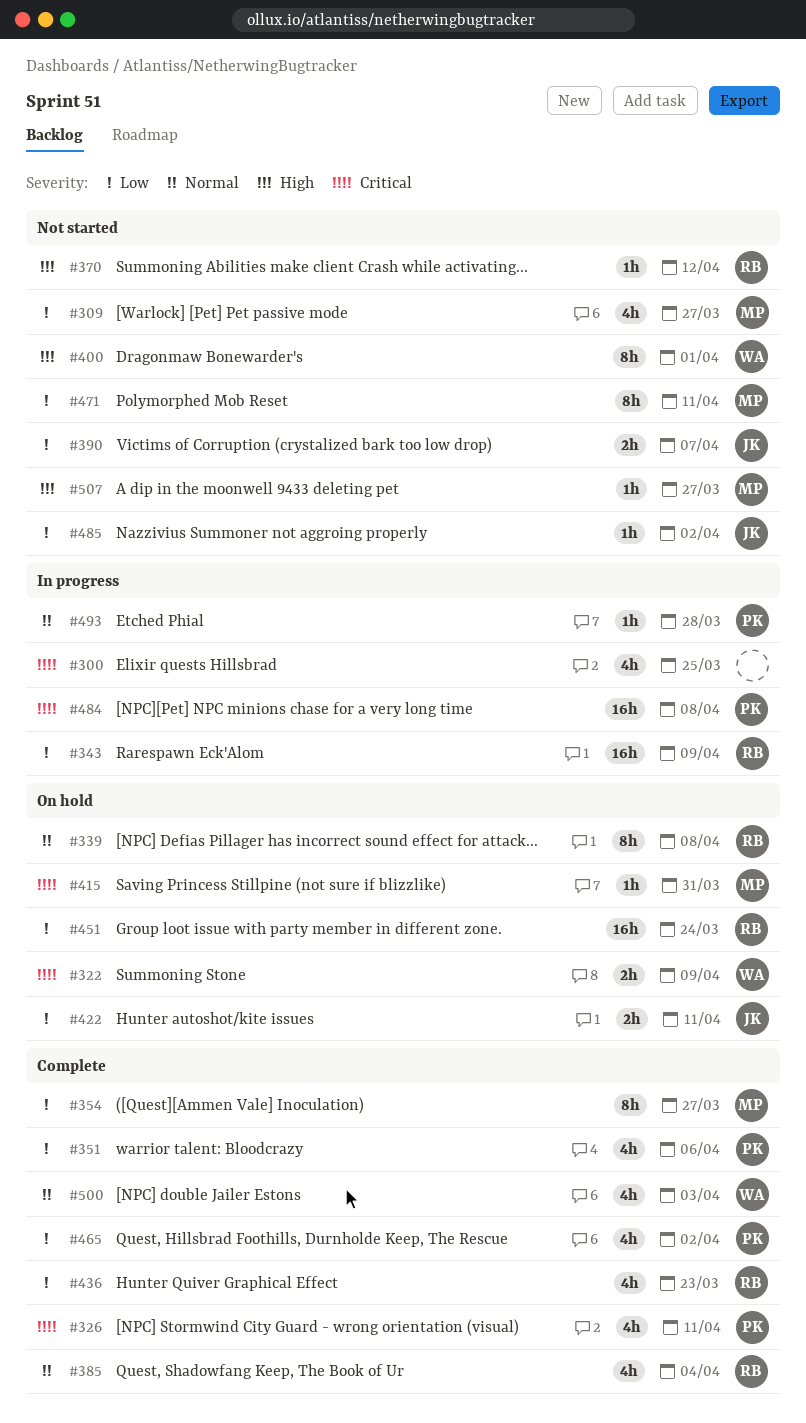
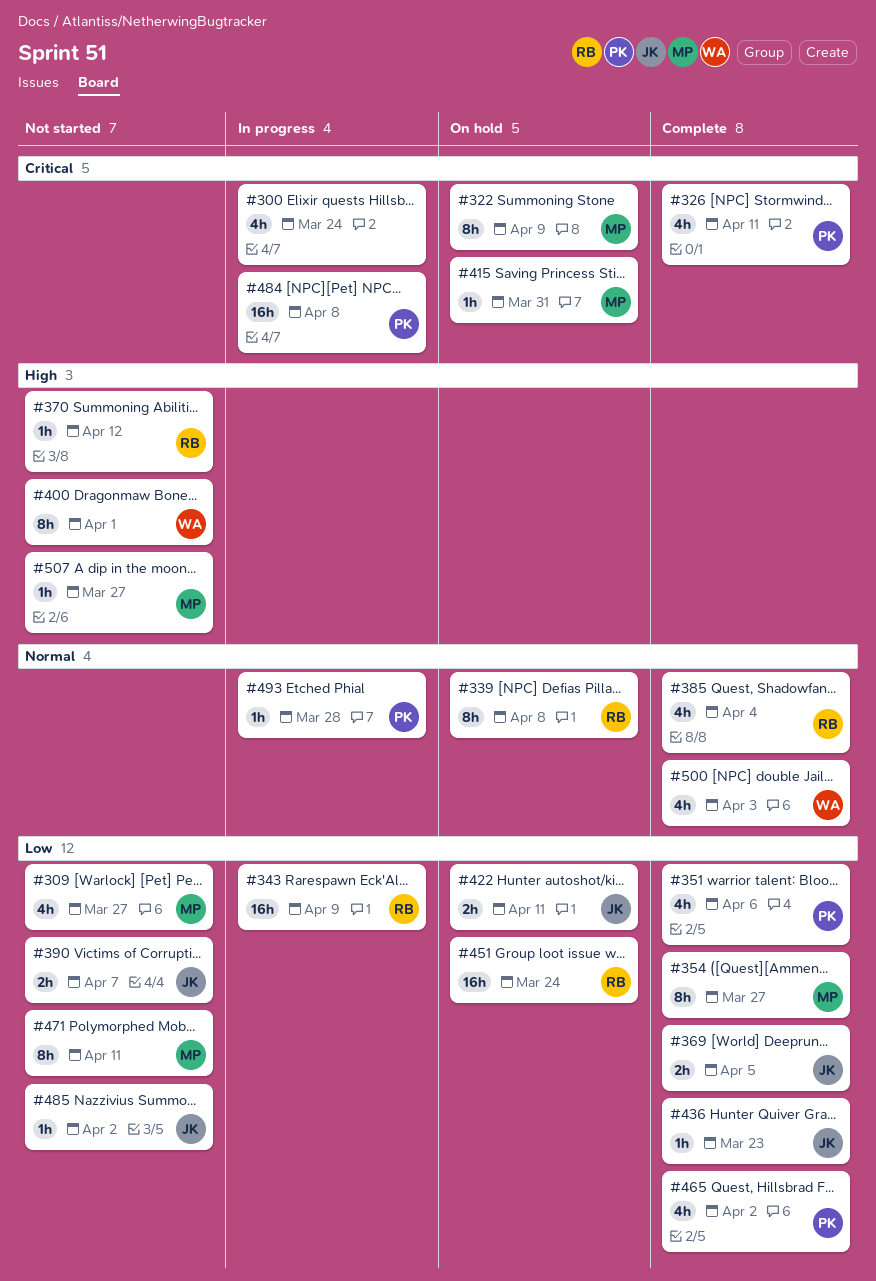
#300, due: Mar 25 -> Mar 24
#322, owner: WA -> MP
#322, estimate: 2h -> 8h
#369: none -> present
#436, owner: RB -> JK
#436, estimate: 4h -> 1h

